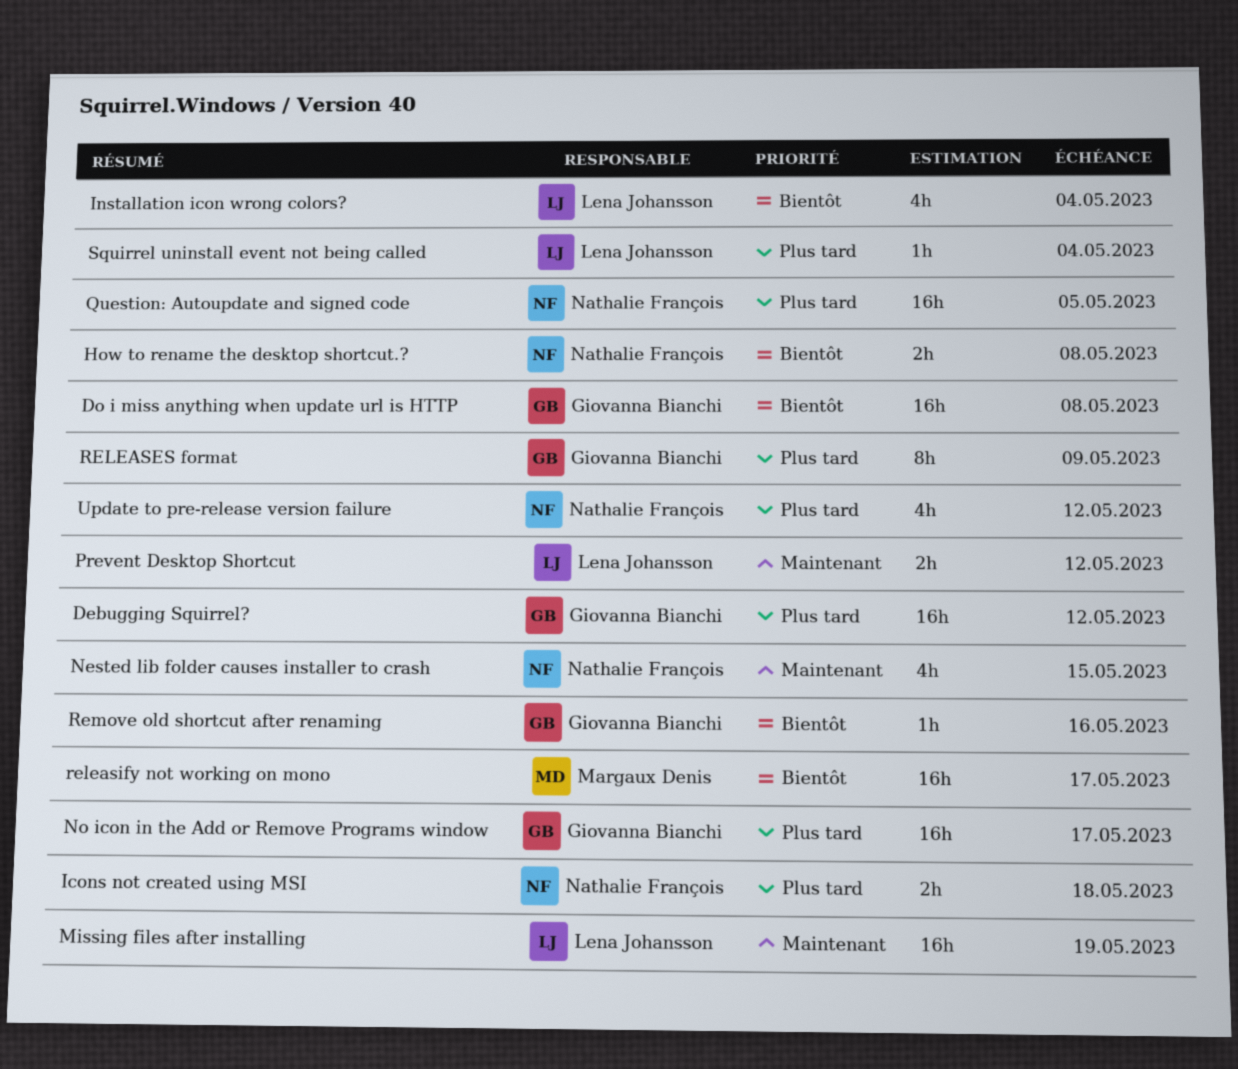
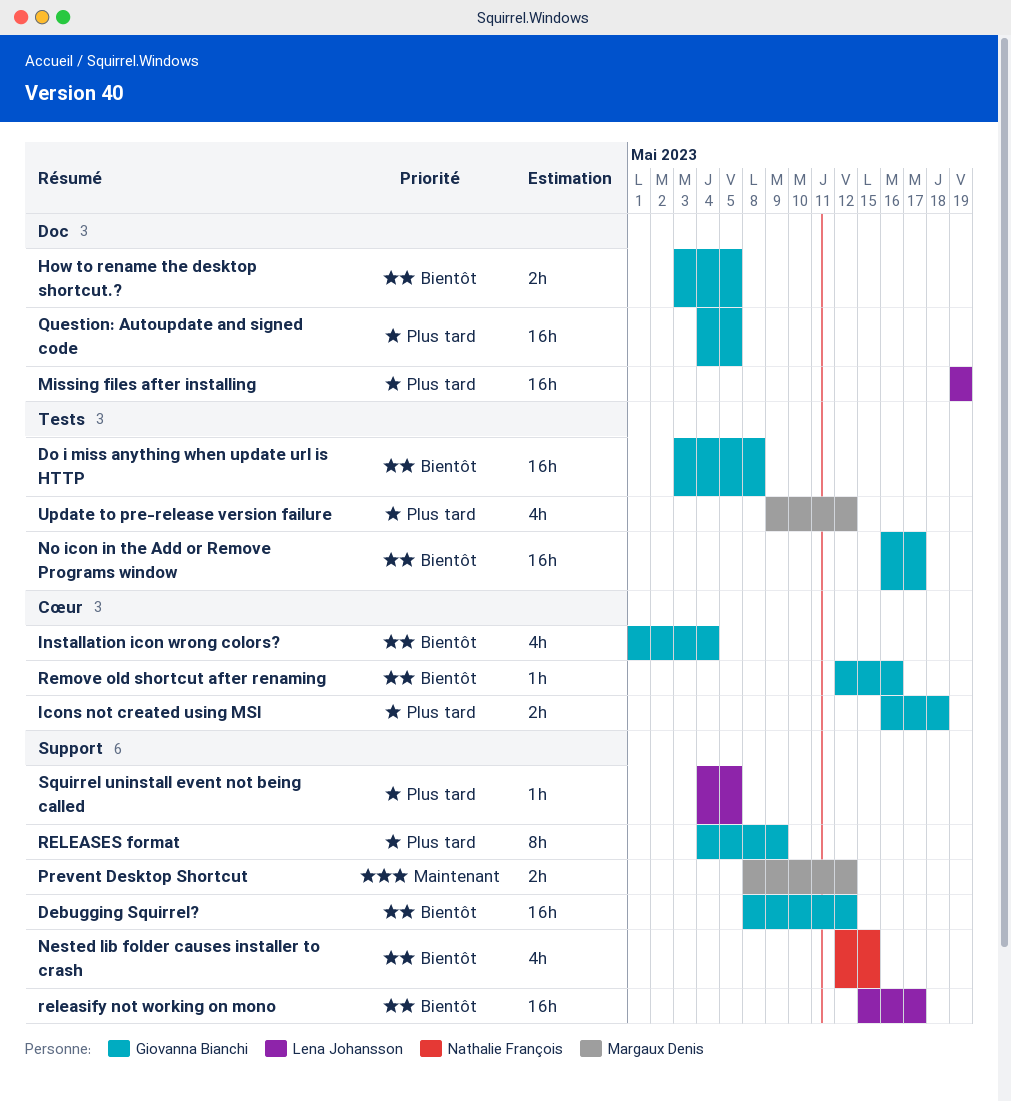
Debugging Squirrel?, priority: Plus tard -> Bientôt
How to rename the desktop shortcut.?, owner: Nathalie François -> Giovanna Bianchi
How to rename the desktop shortcut.?, due: May 8 -> May 5
Icons not created using MSI, owner: Nathalie François -> Giovanna Bianchi
Installation icon wrong colors?, owner: Lena Johansson -> Giovanna Bianchi
Missing files after installing, priority: Maintenant -> Plus tard
Nested lib folder causes installer to crash, priority: Maintenant -> Bientôt
No icon in the Add or Remove Programs window, priority: Plus tard -> Bientôt
Prevent Desktop Shortcut, owner: Lena Johansson -> Margaux Denis
Question: Autoupdate and signed code, owner: Nathalie François -> Giovanna Bianchi
releasify not working on mono, owner: Margaux Denis -> Lena Johansson
Squirrel uninstall event not being called, due: May 4 -> May 5
Update to pre-release version failure, owner: Nathalie François -> Margaux Denis

